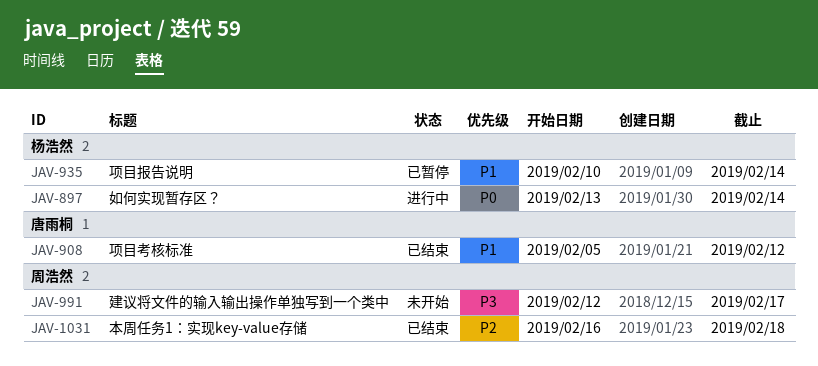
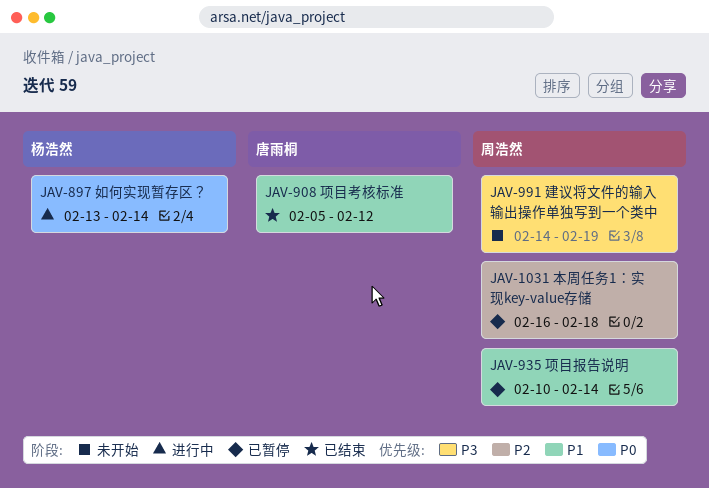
JAV-935, owner: 杨浩然 -> 周浩然
JAV-991, start: Feb 12 -> Feb 14
JAV-991, due: Feb 17 -> Feb 19
JAV-1031, status: 已结束 -> 已暂停

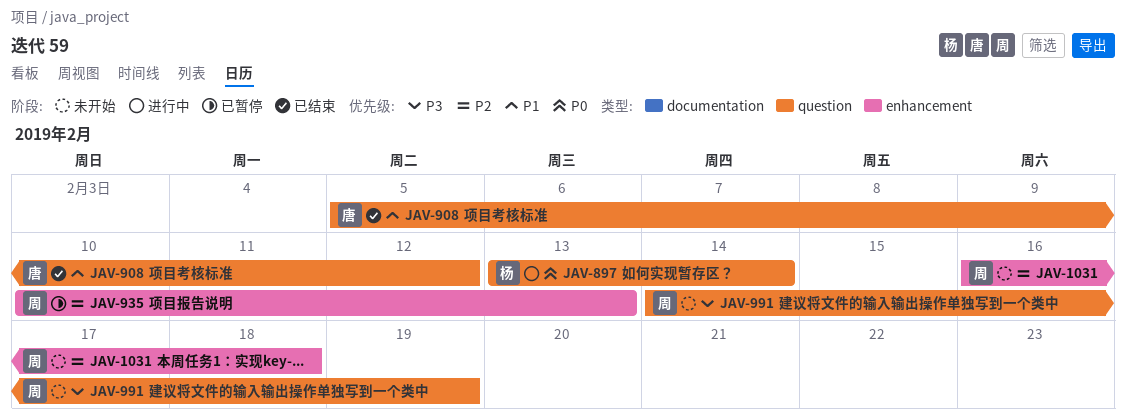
JAV-935, priority: P1 -> P2
JAV-935, due: Feb 14 -> Feb 13
JAV-1031, status: 已暂停 -> 未开始

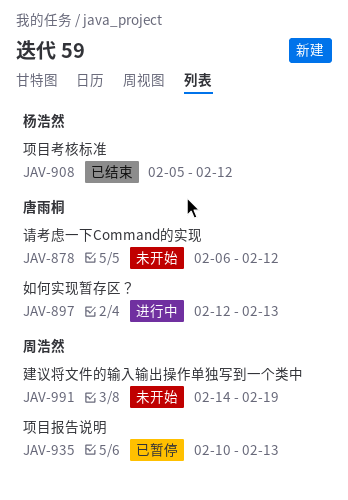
JAV-878: none -> present
JAV-897, owner: 杨浩然 -> 唐雨桐
JAV-897, start: Feb 13 -> Feb 12
JAV-897, due: Feb 14 -> Feb 13
JAV-908, owner: 唐雨桐 -> 杨浩然
JAV-1031: present -> none

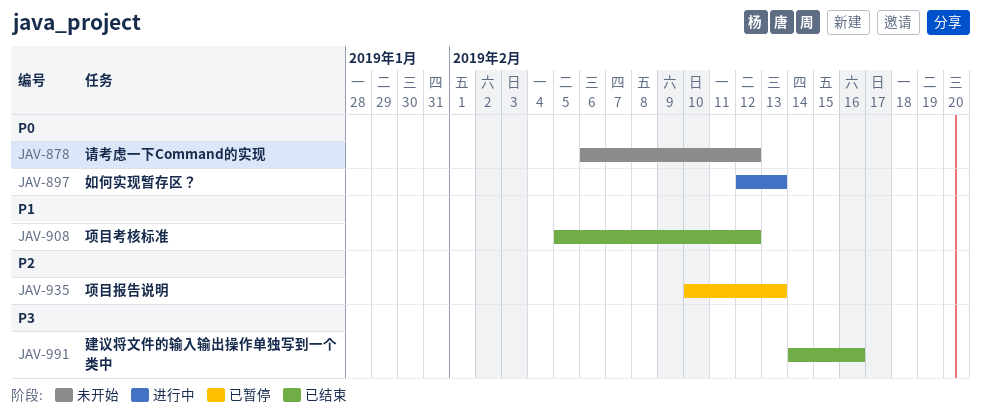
JAV-991, status: 未开始 -> 已结束
JAV-991, due: Feb 19 -> Feb 16

